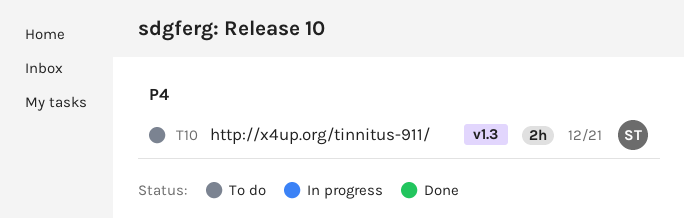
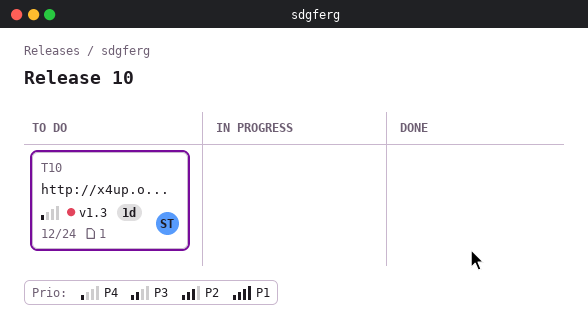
T10, estimate: 2h -> 1d
T10, due: Dec 21 -> Dec 24

